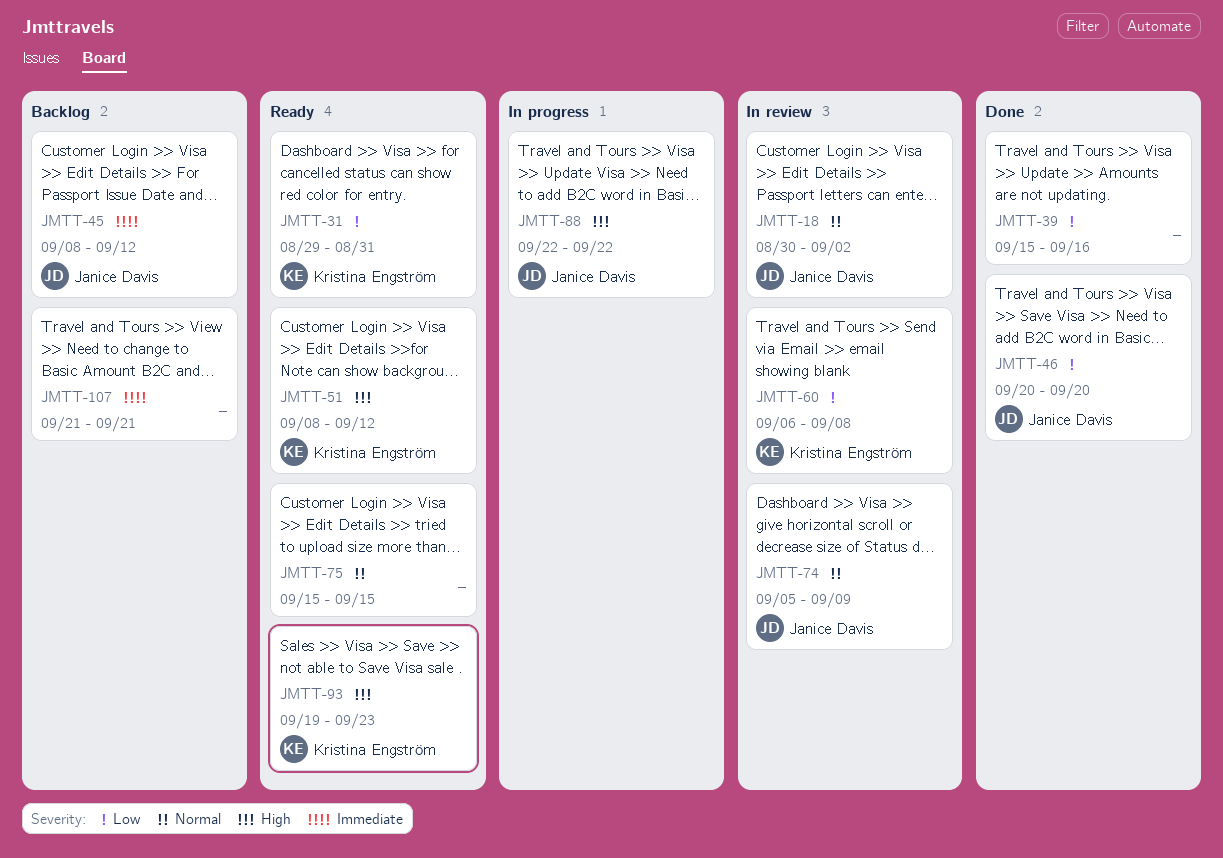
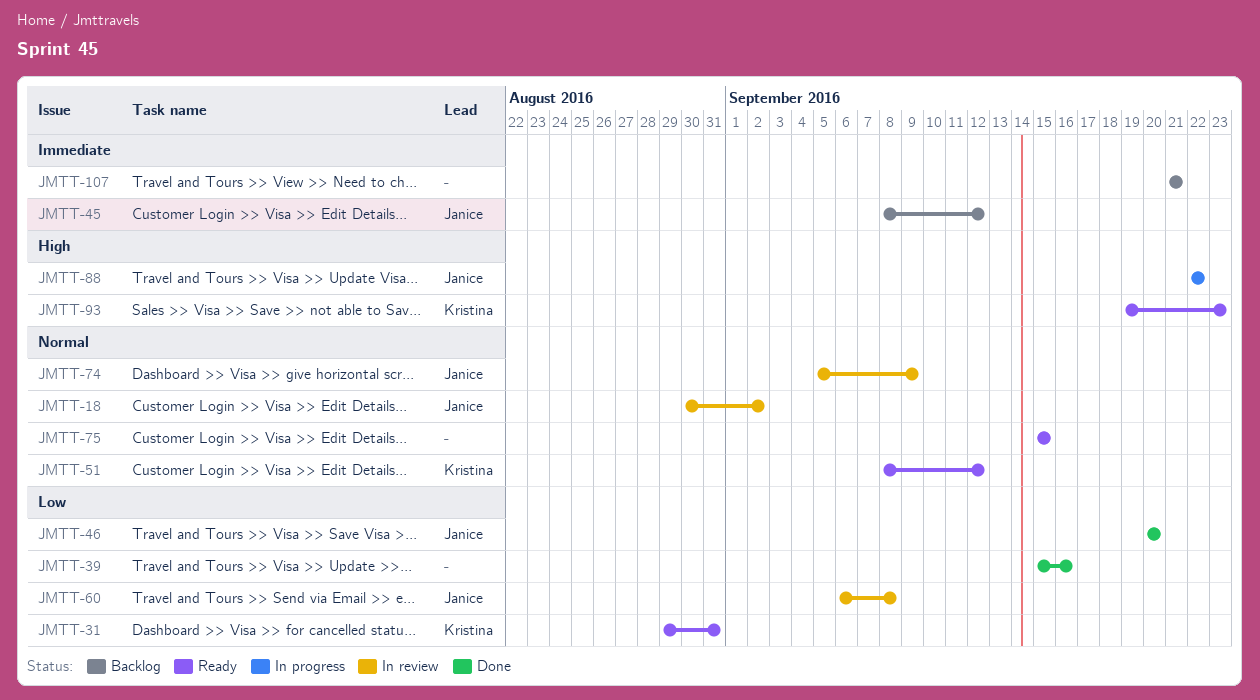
JMTT-51, priority: High -> Normal
JMTT-60, owner: Kristina Engström -> Janice Davis

